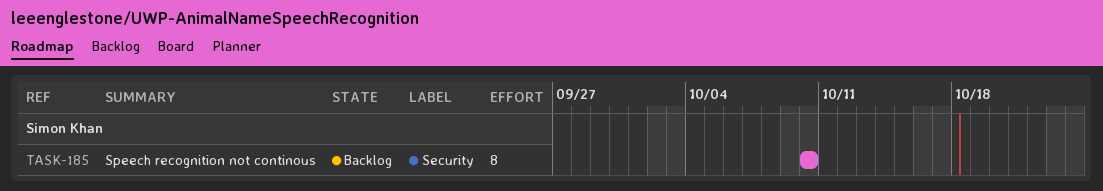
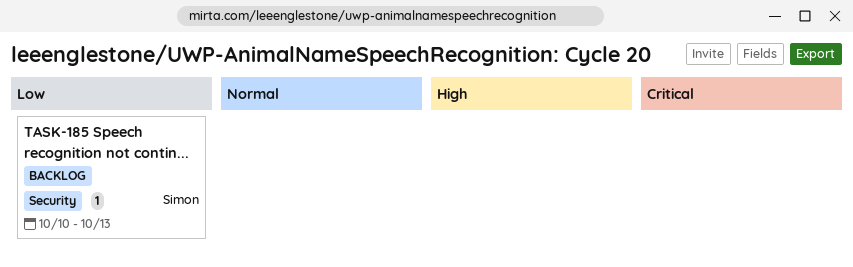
TASK-185, estimate: 8 -> 1
TASK-185, due: Oct 10 -> Oct 13

